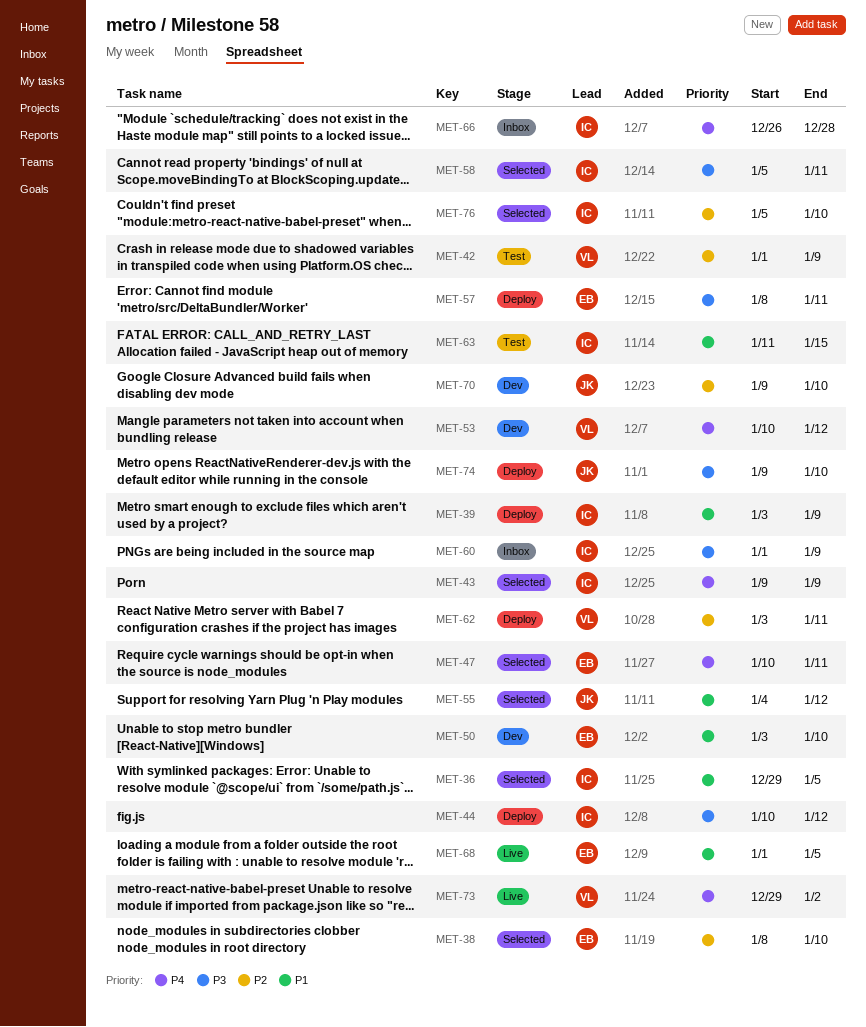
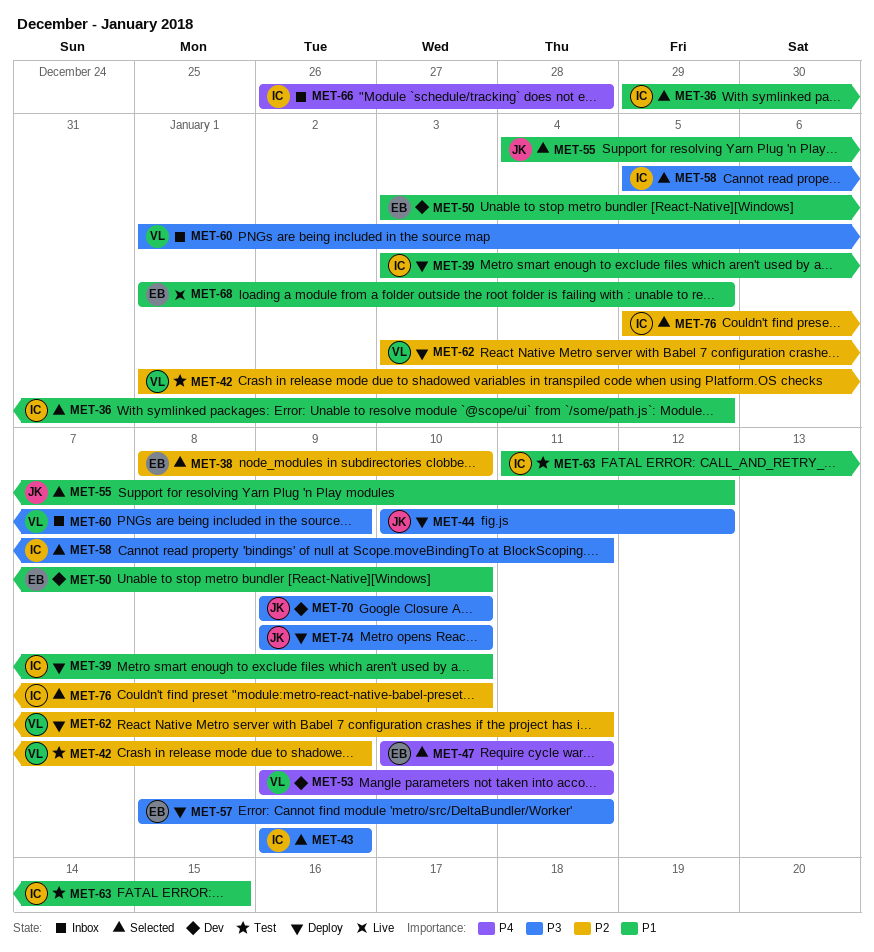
MET-39, due: Jan 9 -> Jan 10
MET-43, priority: P4 -> P3
MET-44, owner: IC -> JK
MET-53, start: Jan 10 -> Jan 9
MET-53, due: Jan 12 -> Jan 11
MET-60, owner: IC -> VL
MET-70, priority: P2 -> P3
MET-73: present -> none

